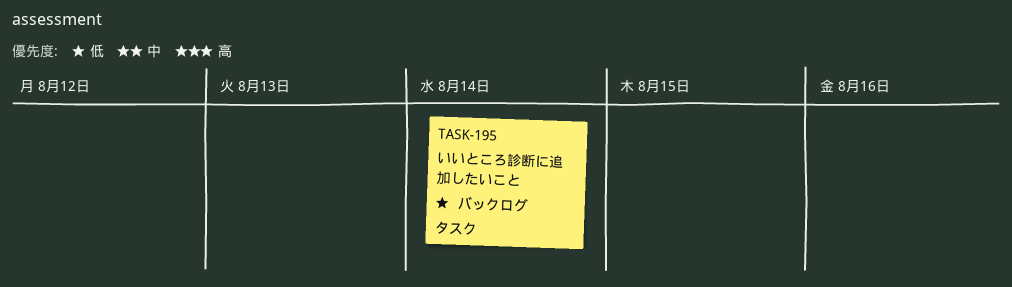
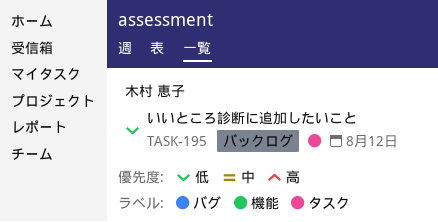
TASK-195, due: Aug 14 -> Aug 12

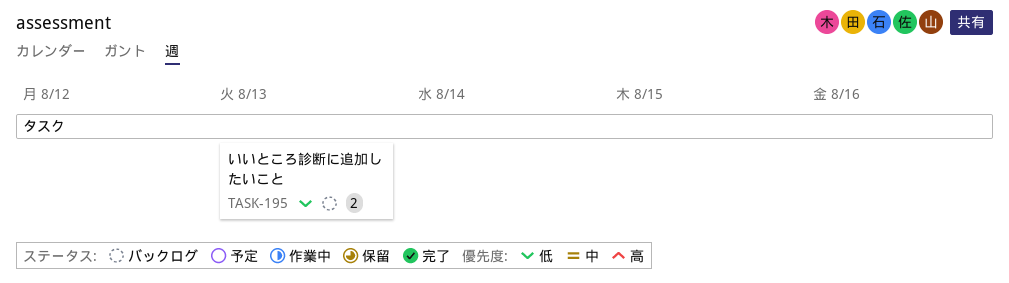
TASK-195, due: Aug 12 -> Aug 13

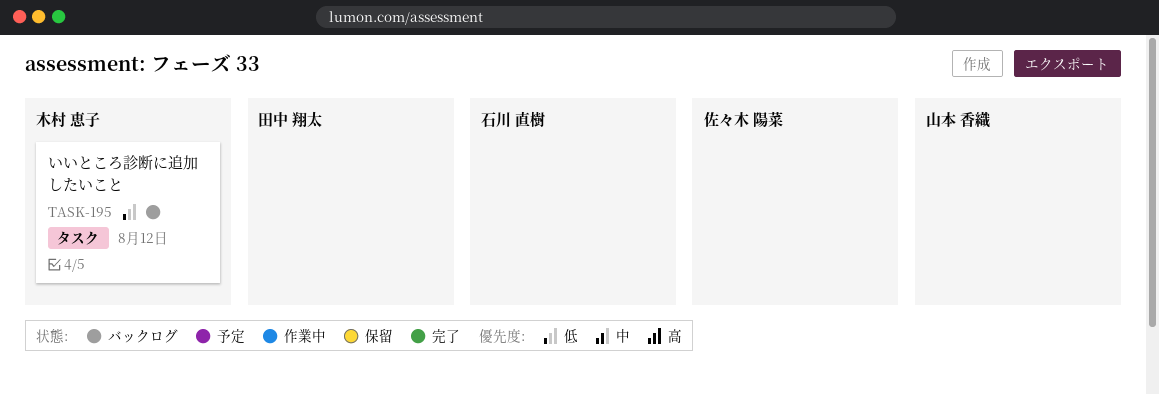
TASK-195, due: Aug 13 -> Aug 12

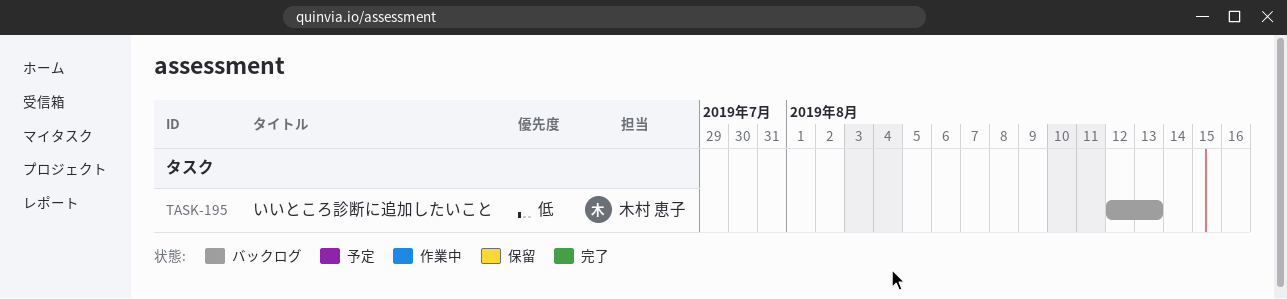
TASK-195, due: Aug 12 -> Aug 13

